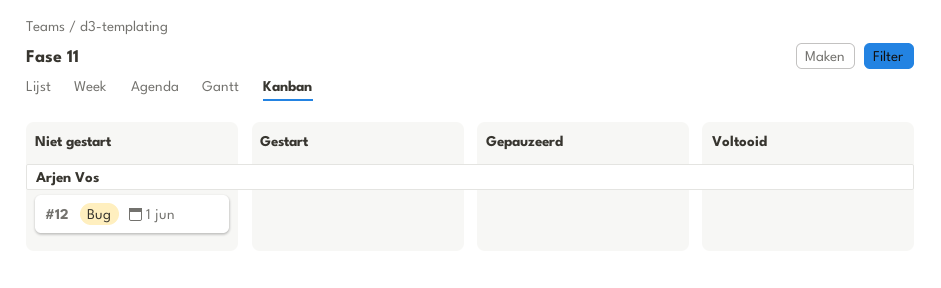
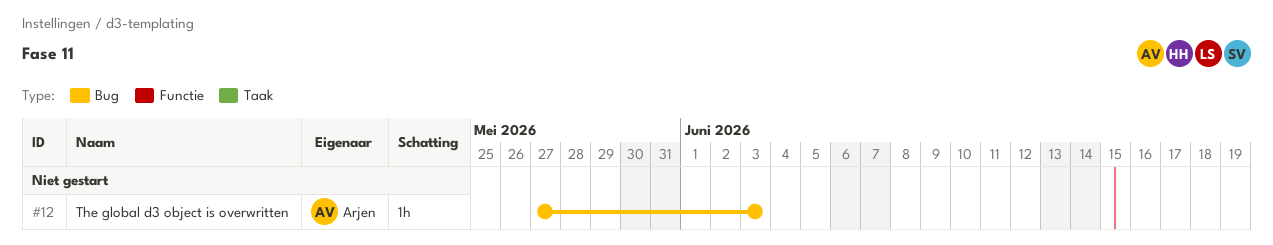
#12, due: Jun 1 -> Jun 3

